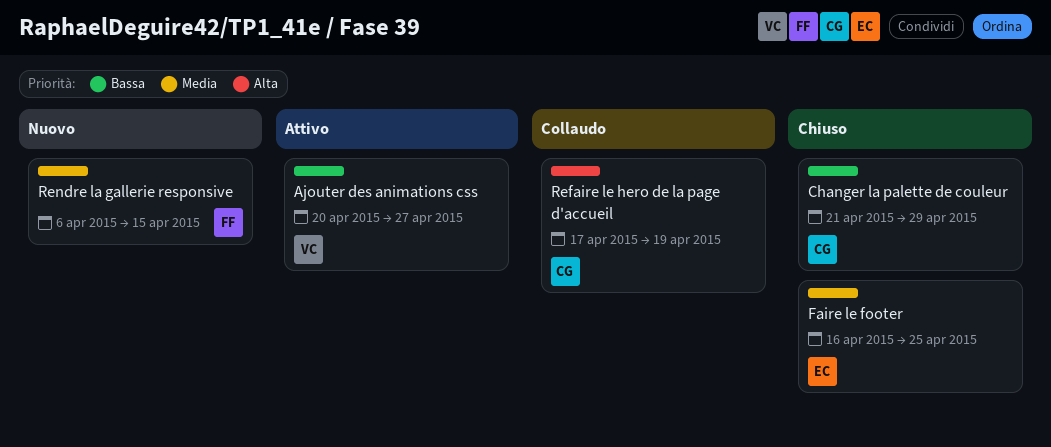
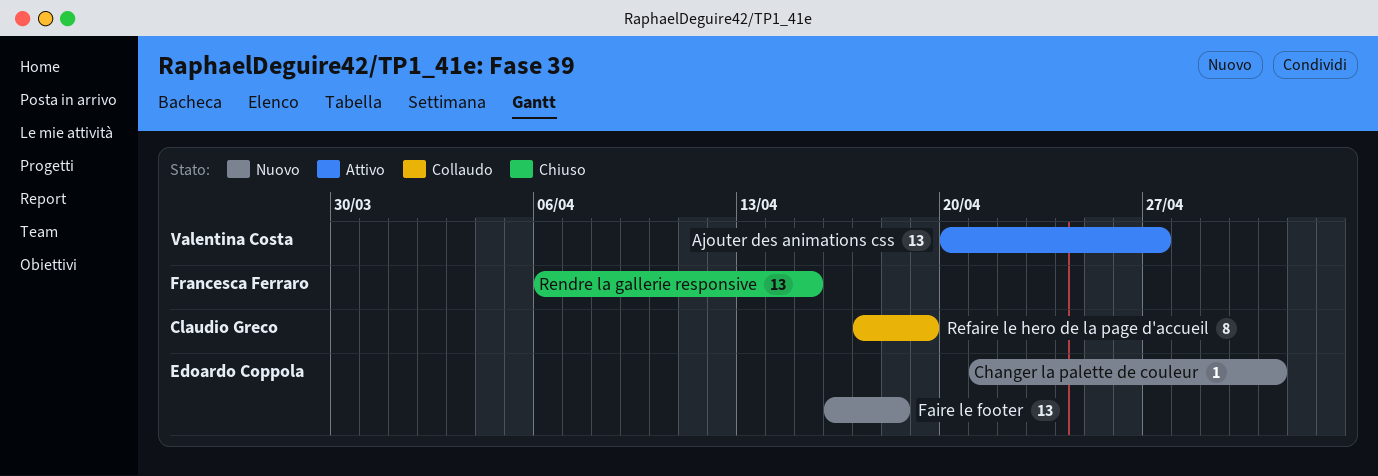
Changer la palette de couleur, status: Chiuso -> Nuovo
Changer la palette de couleur, owner: Claudio Greco -> Edoardo Coppola
Changer la palette de couleur, due: Apr 29 -> May 1
Faire le footer, status: Chiuso -> Nuovo
Faire le footer, due: Apr 25 -> Apr 18
Rendre la gallerie responsive, status: Nuovo -> Chiuso

